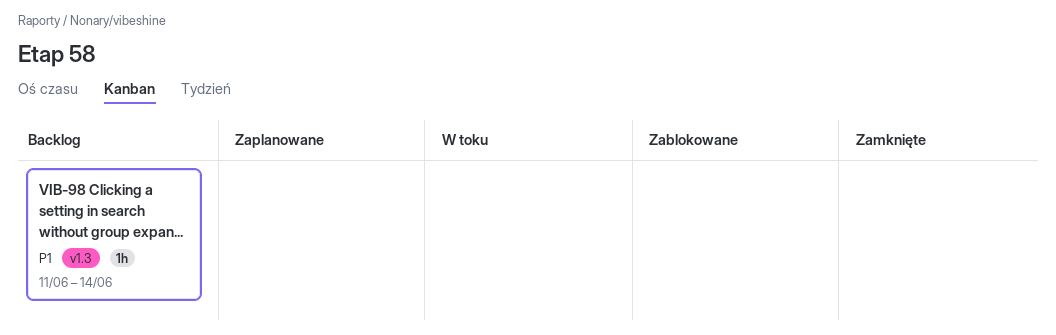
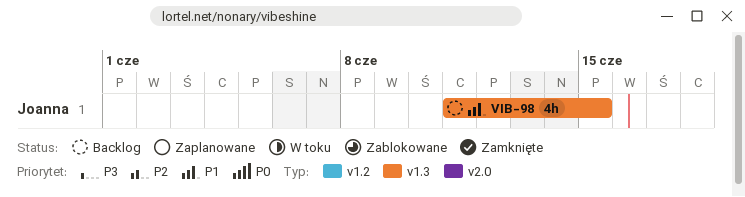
VIB-98, estimate: 1h -> 4h
VIB-98, due: Jun 14 -> Jun 15

